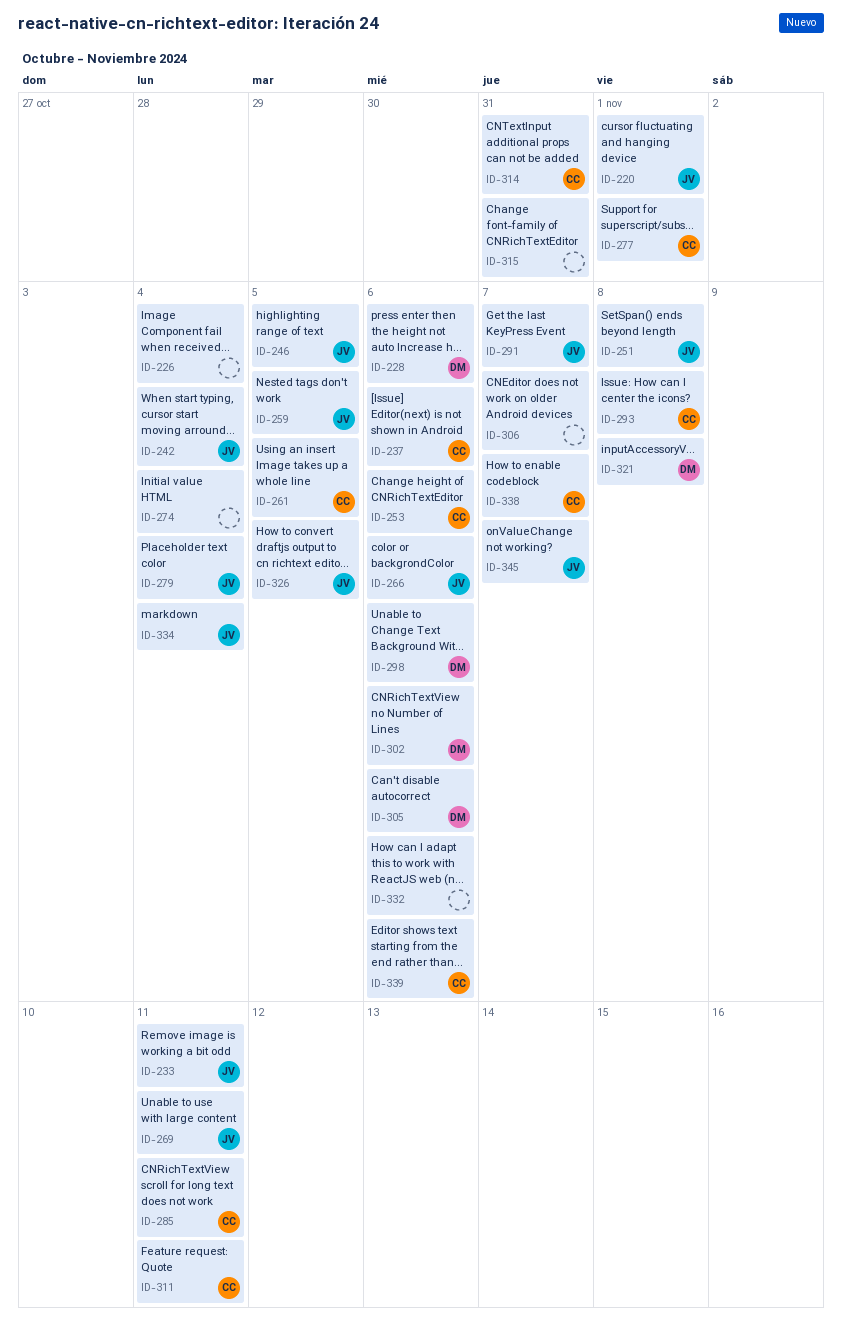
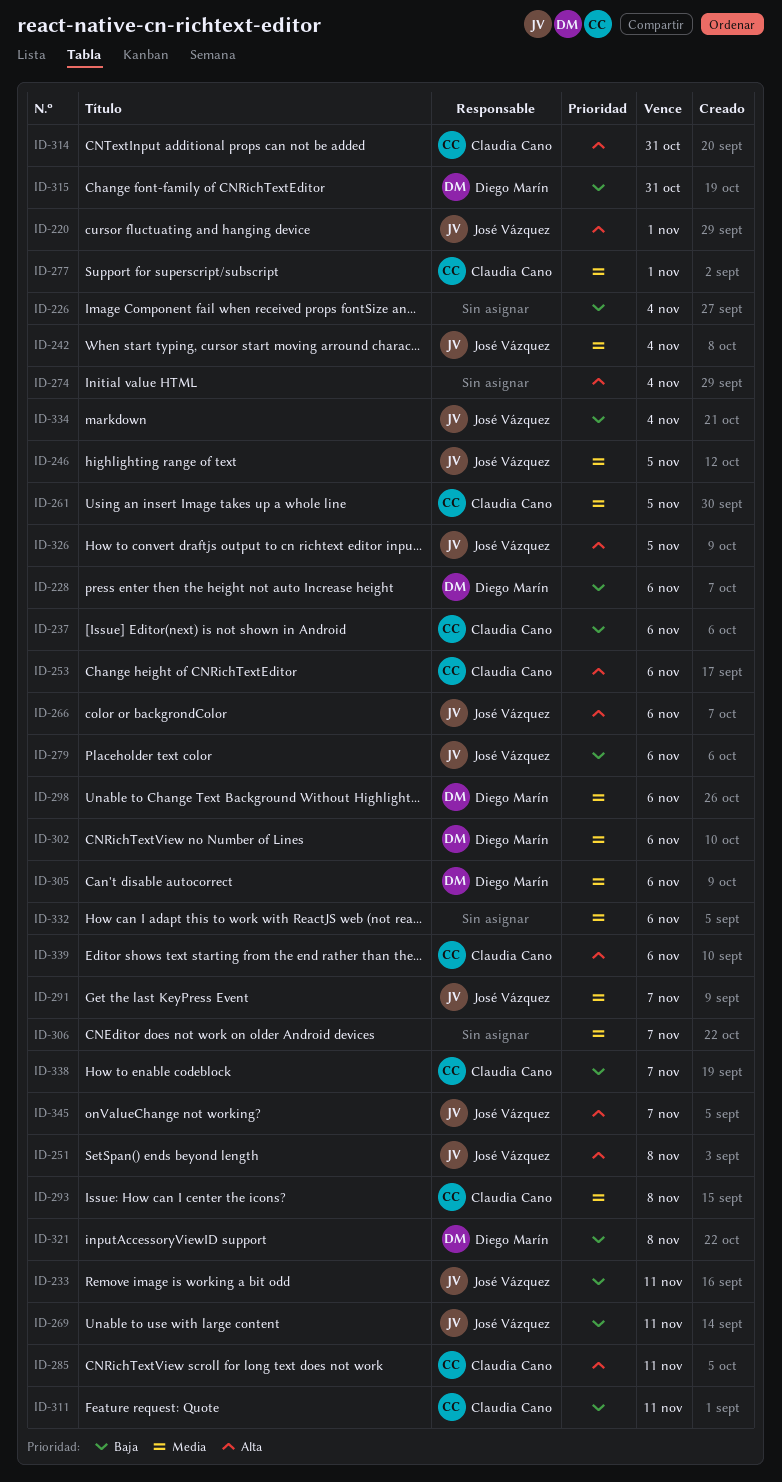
ID-259: present -> none
ID-279, due: Nov 4 -> Nov 6
ID-315, owner: none -> Diego Marín

